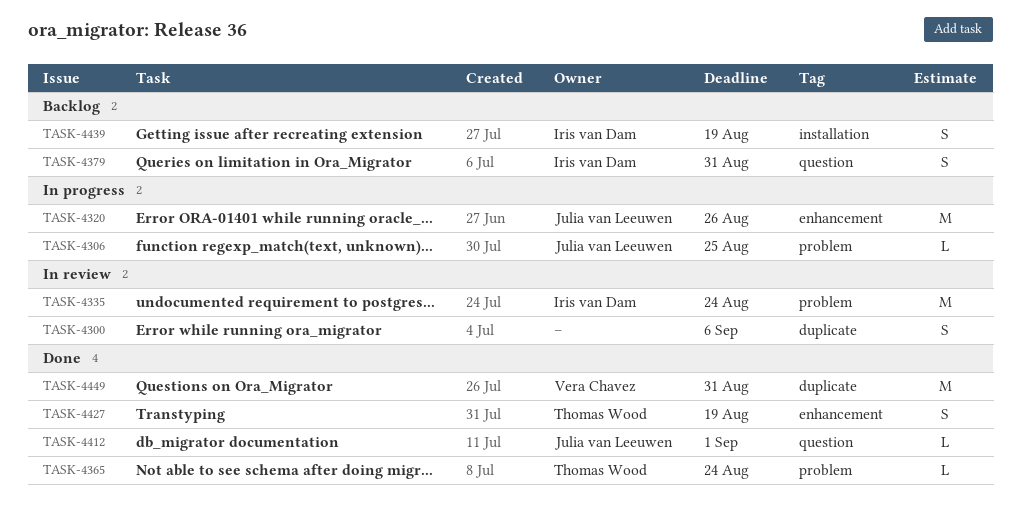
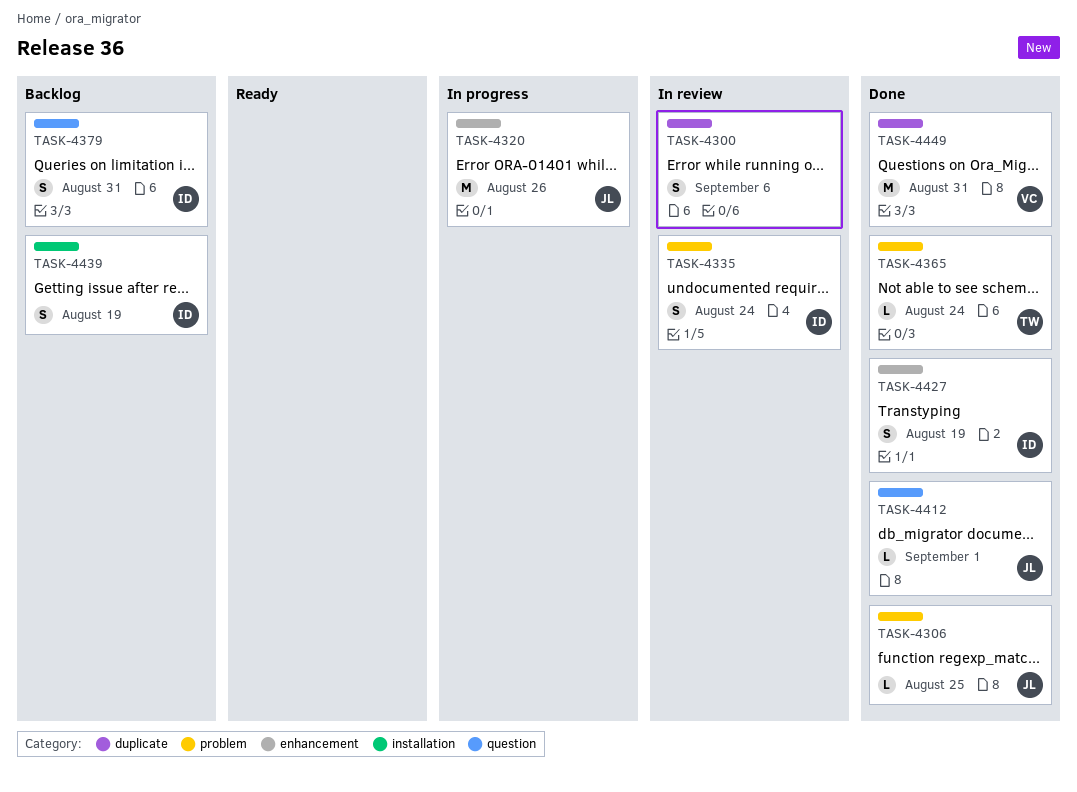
TASK-4306, status: In progress -> Done
TASK-4335, estimate: M -> S
TASK-4427, owner: Thomas Wood -> Iris van Dam

